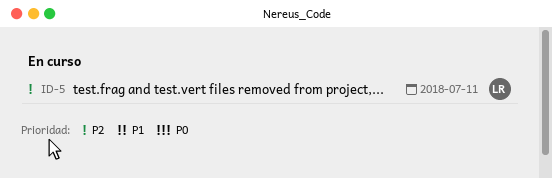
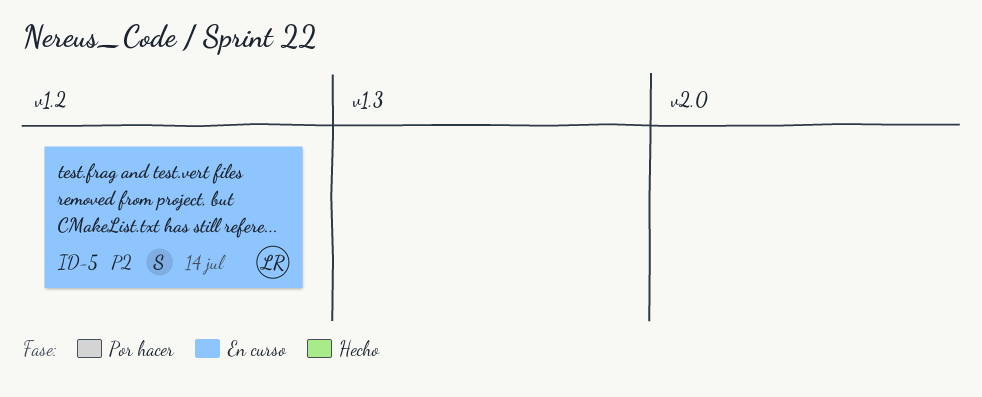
ID-5, due: Jul 11 -> Jul 14

